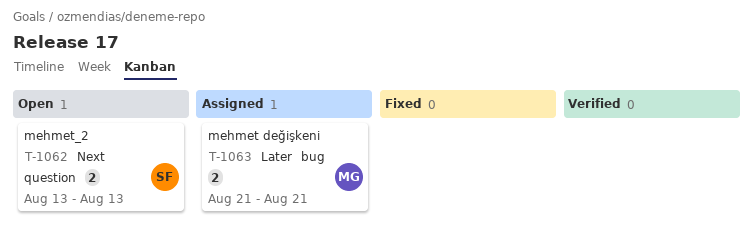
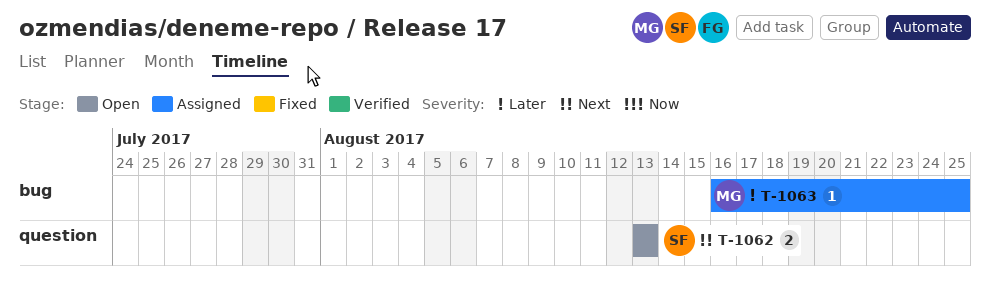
T-1063, estimate: 2 -> 1
T-1063, start: Aug 21 -> Aug 16
T-1063, due: Aug 21 -> Aug 25

